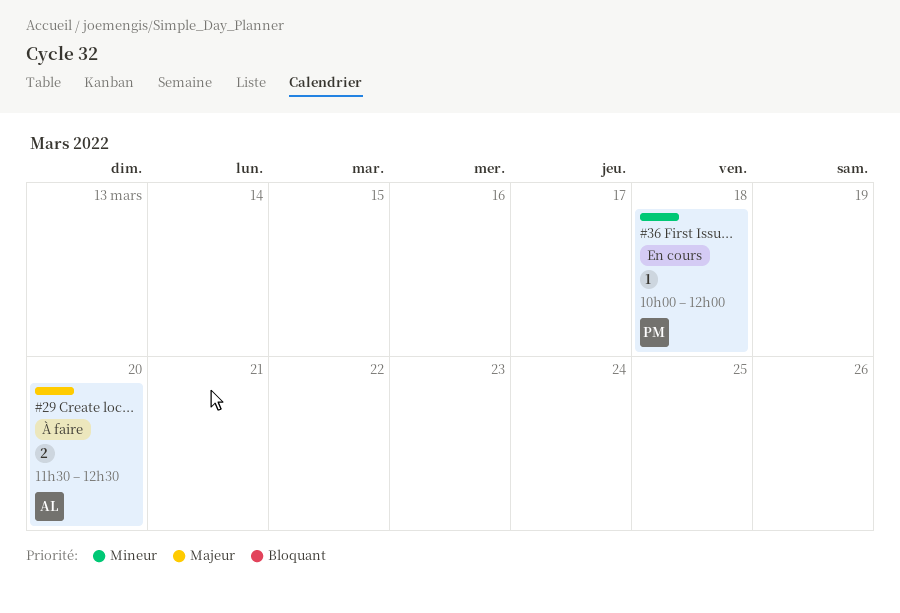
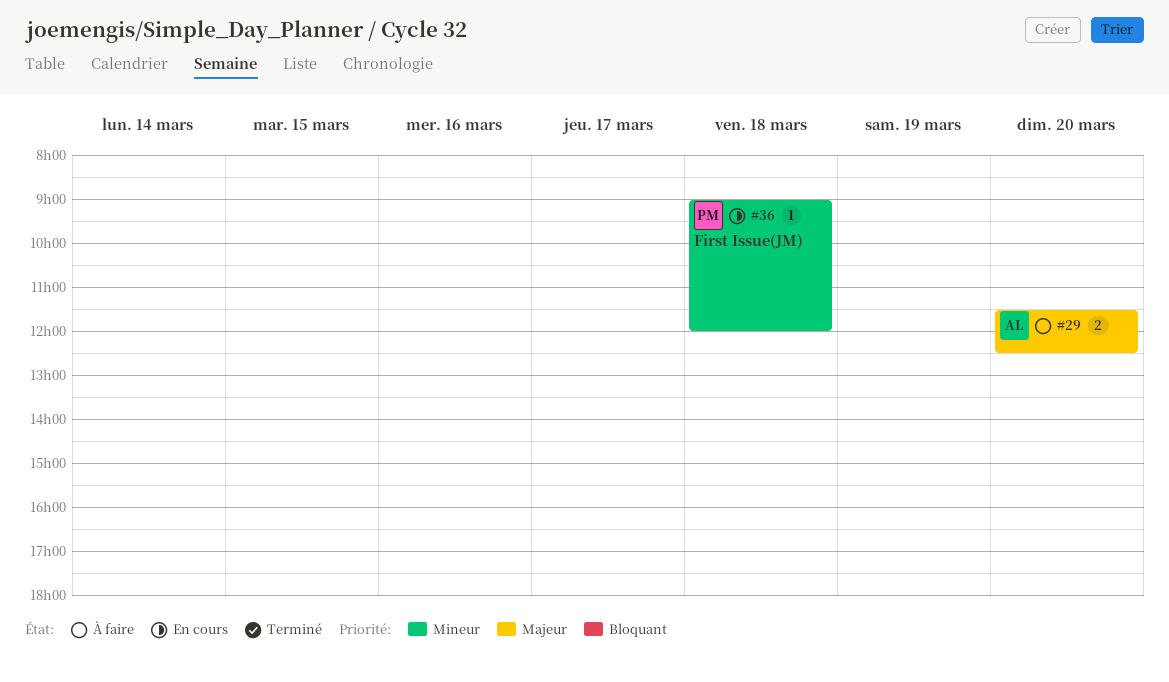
#36, begins: 10:00 -> 09:00

